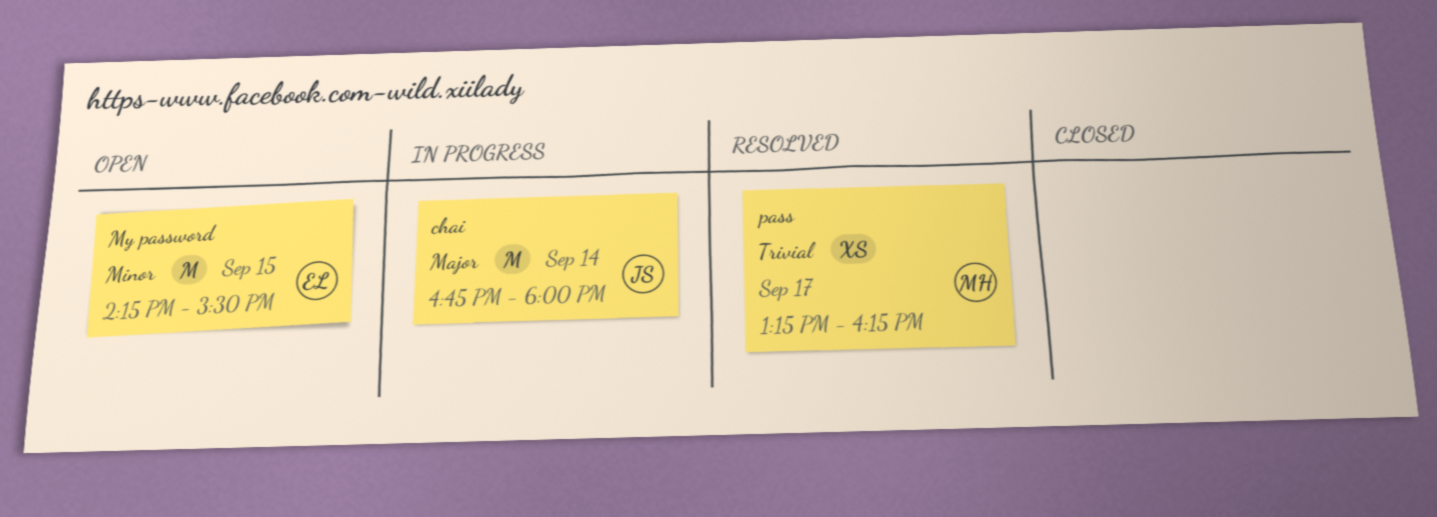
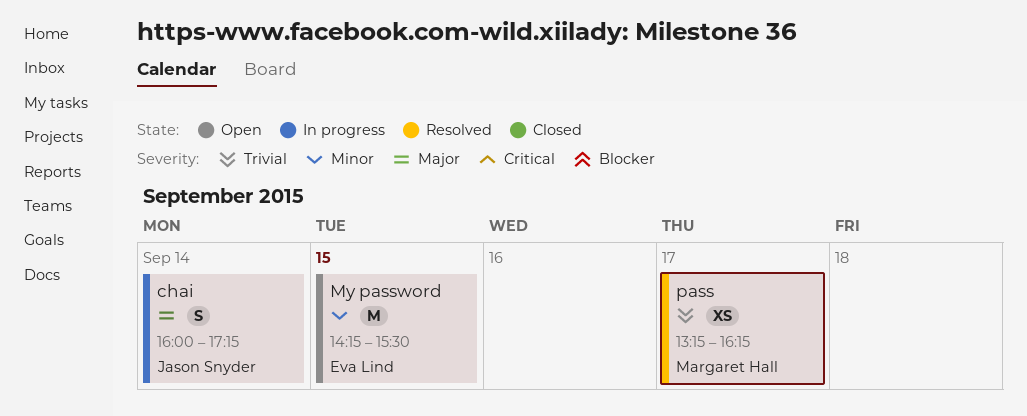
chai, estimate: M -> S
chai, begins: 16:45 -> 16:00
chai, ends: 18:00 -> 17:15

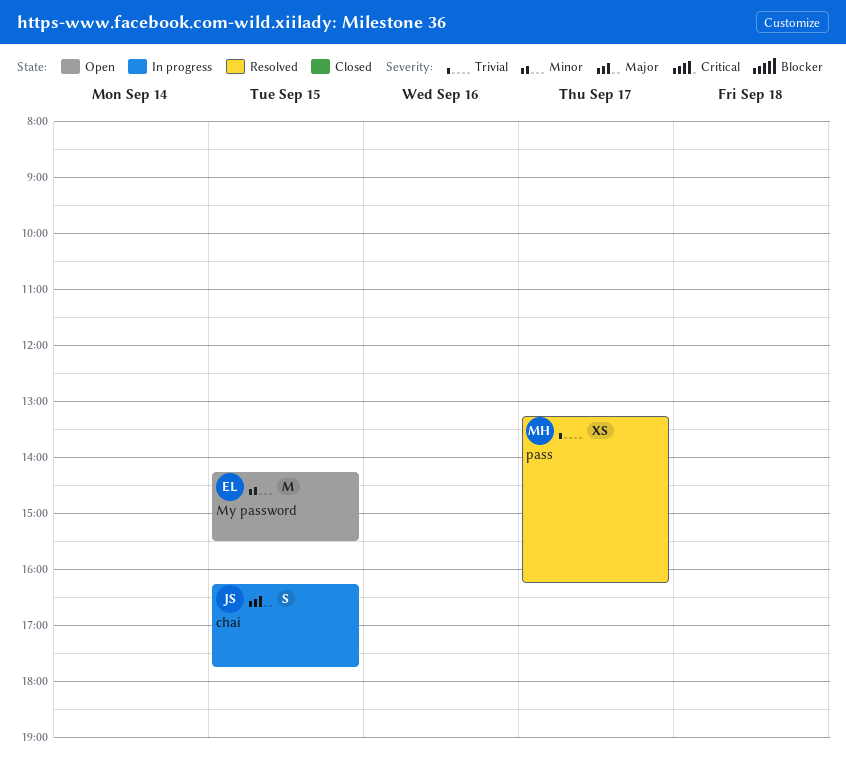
chai, day: Sep 14 -> Sep 15
chai, begins: 16:00 -> 16:15
chai, ends: 17:15 -> 17:45

